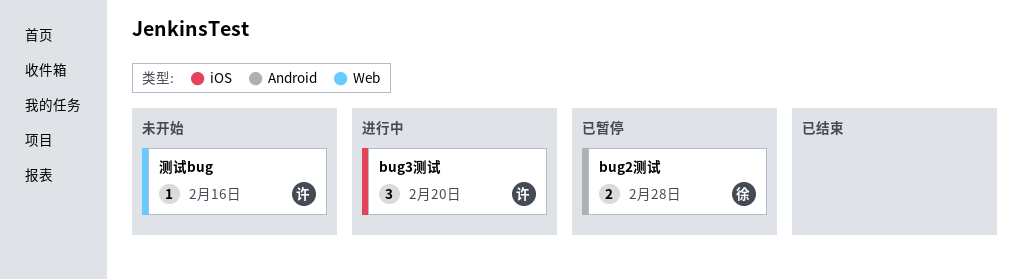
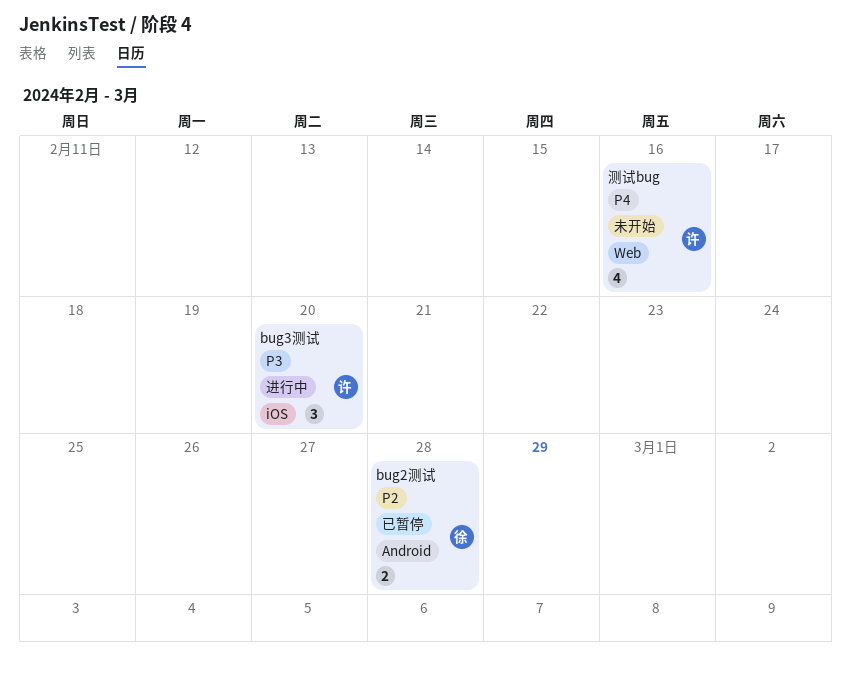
测试bug, estimate: 1 -> 4

